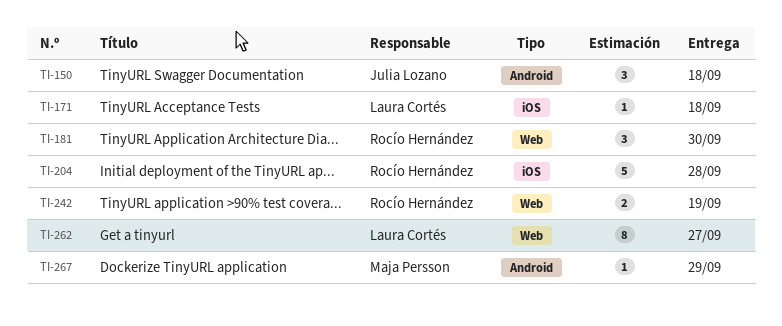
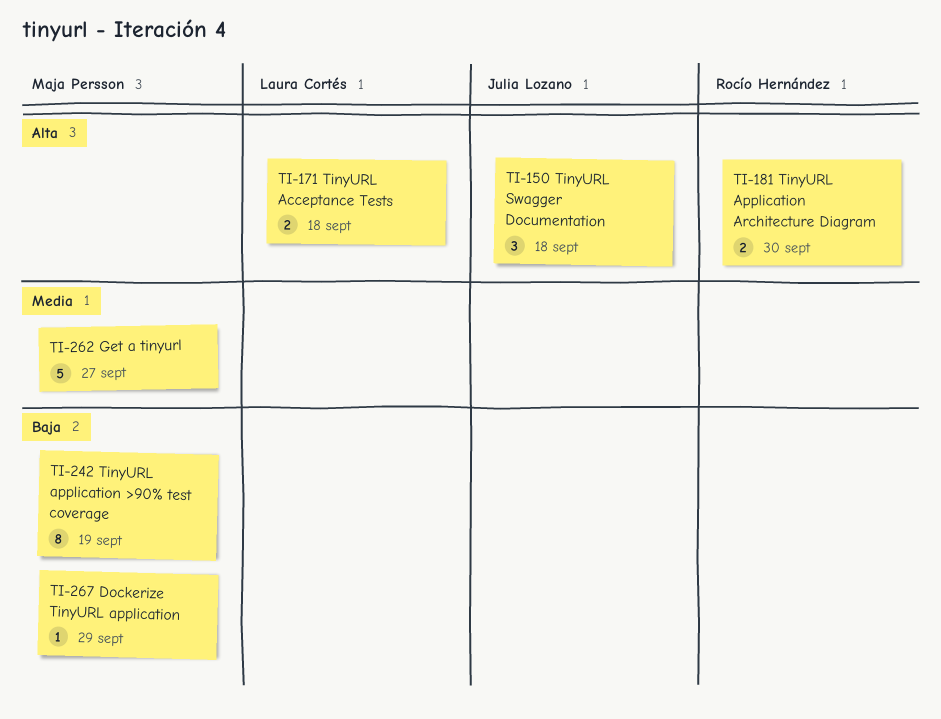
TI-171, estimate: 1 -> 2
TI-181, estimate: 3 -> 2
TI-204: present -> none
TI-242, owner: Rocío Hernández -> Maja Persson
TI-242, estimate: 2 -> 8
TI-262, owner: Laura Cortés -> Maja Persson
TI-262, estimate: 8 -> 5

